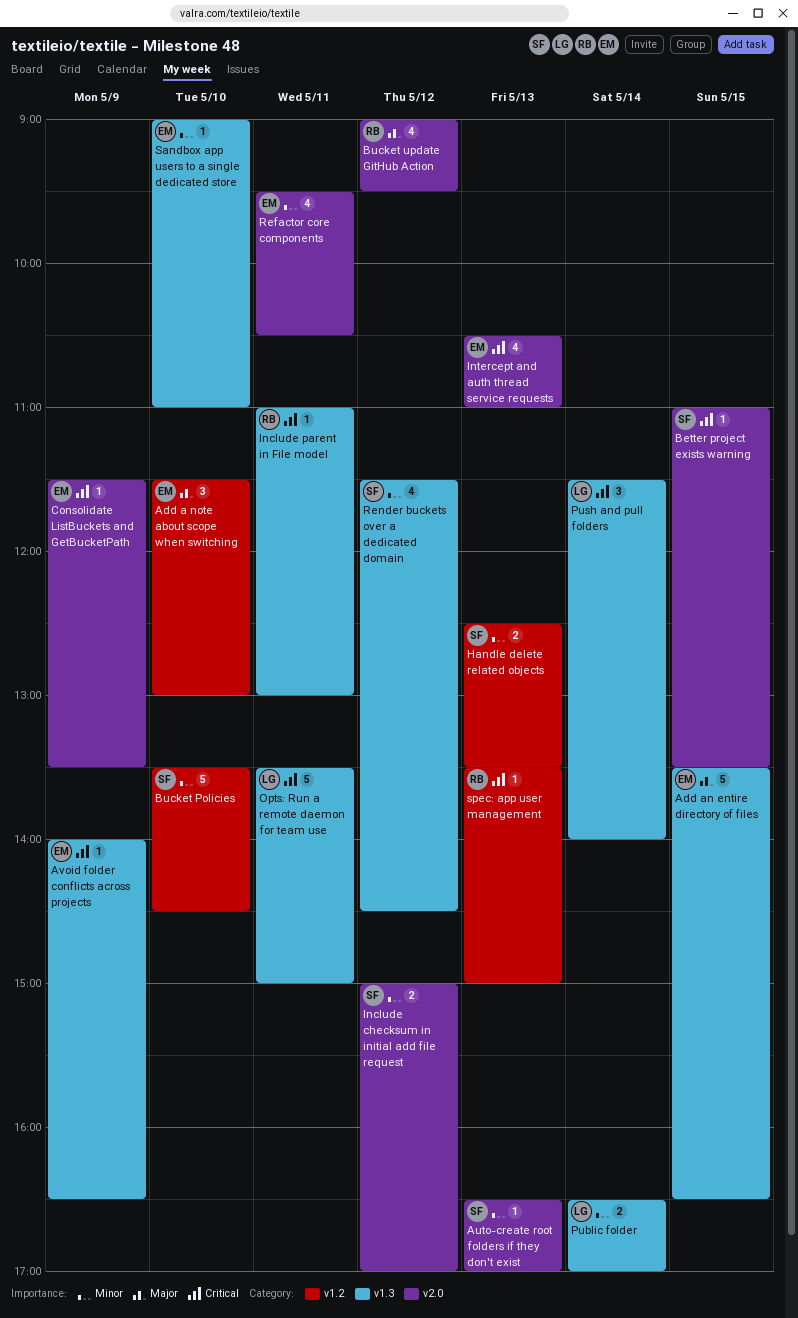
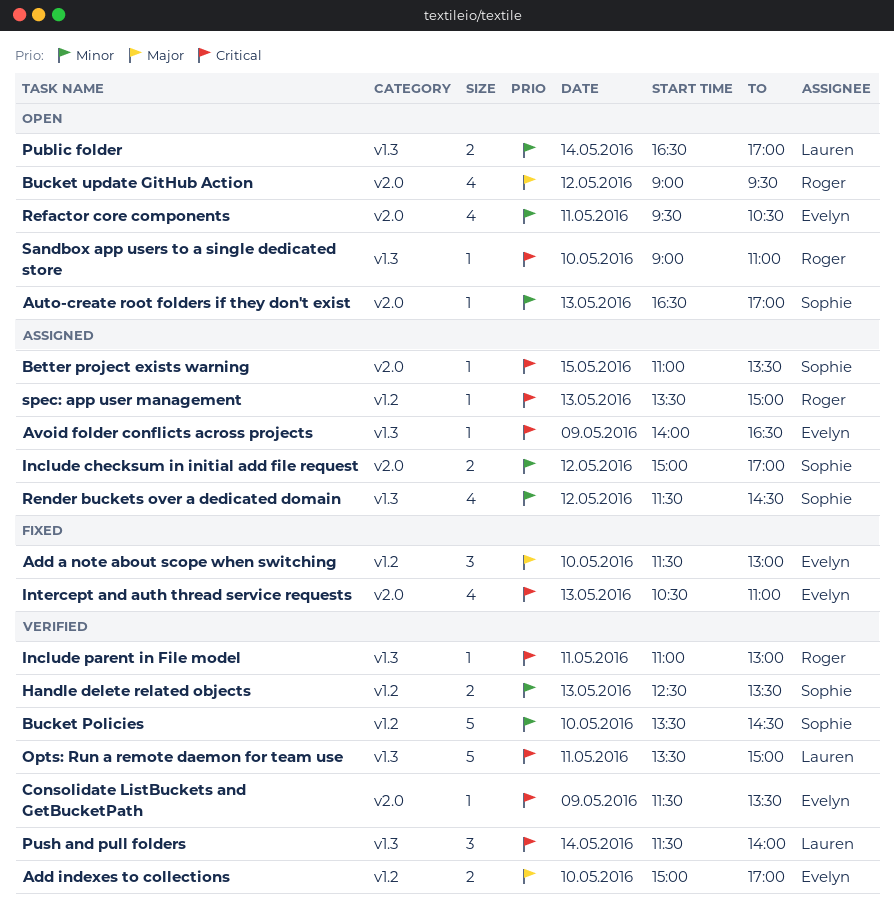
Add an entire directory of files: present -> none
Add indexes to collections: none -> present
Sandbox app users to a single dedicated store, owner: Evelyn -> Roger
Sandbox app users to a single dedicated store, priority: Minor -> Critical

